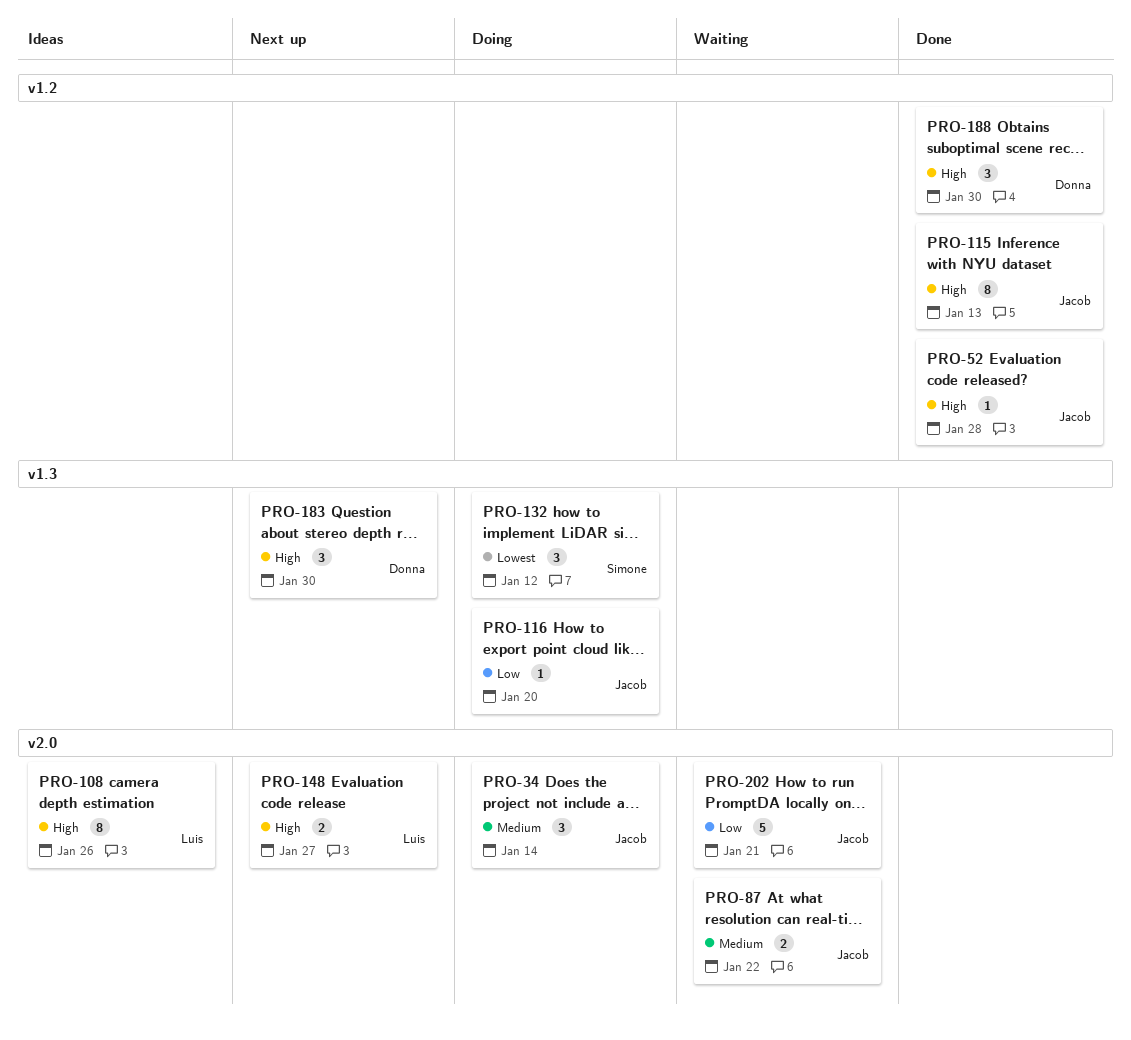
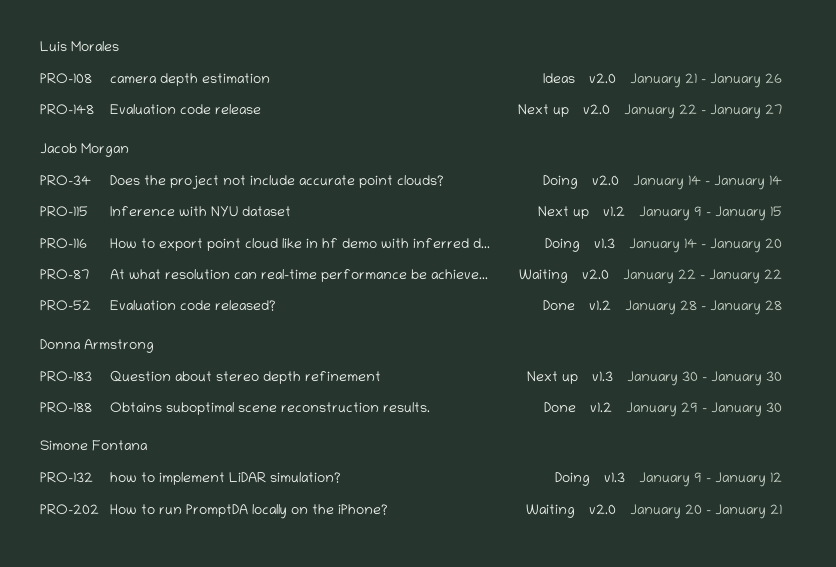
PRO-115, status: Done -> Next up
PRO-115, due: Jan 13 -> Jan 15
PRO-202, owner: Jacob Morgan -> Simone Fontana

